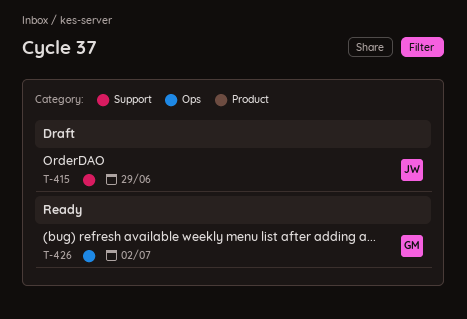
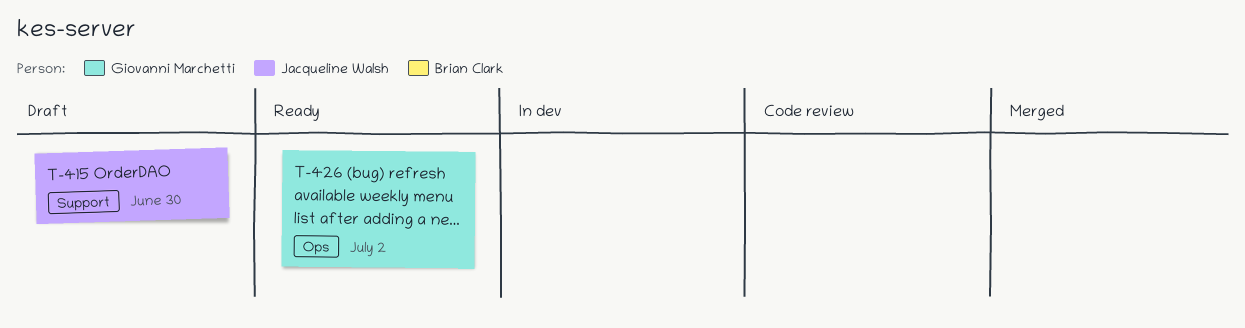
T-415, due: Jun 29 -> Jun 30

